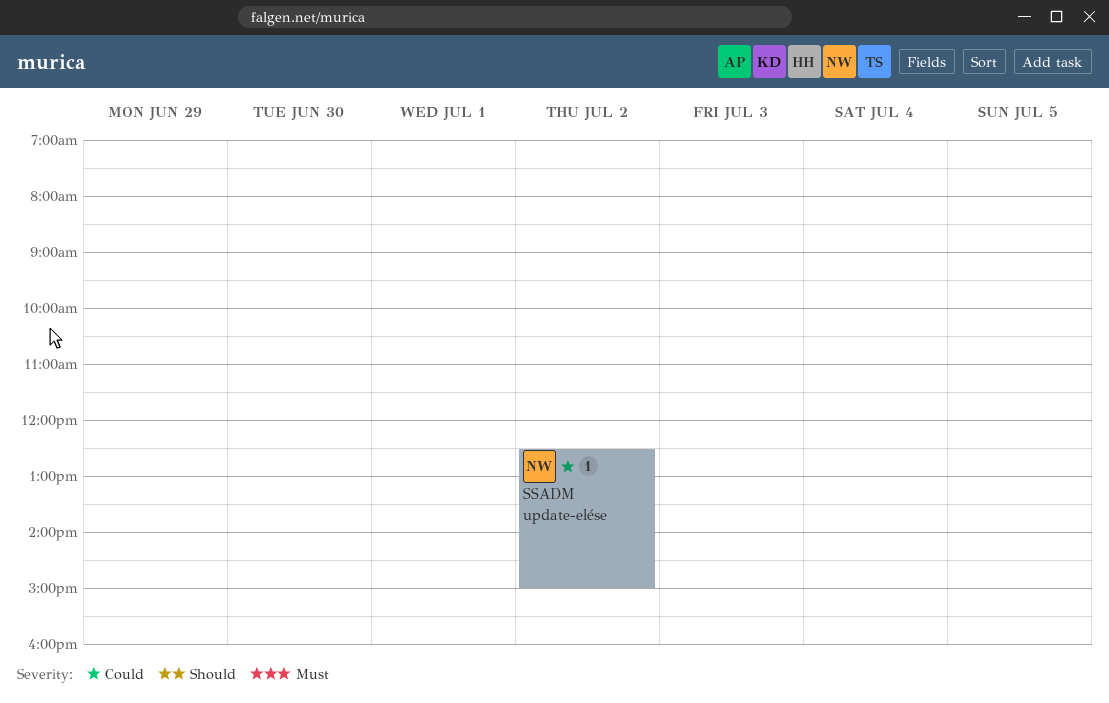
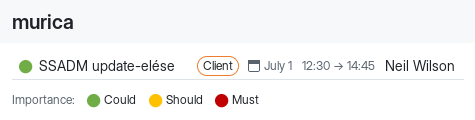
SSADM update-elése, day: Jul 2 -> Jul 1
SSADM update-elése, ends: 15:00 -> 14:45

